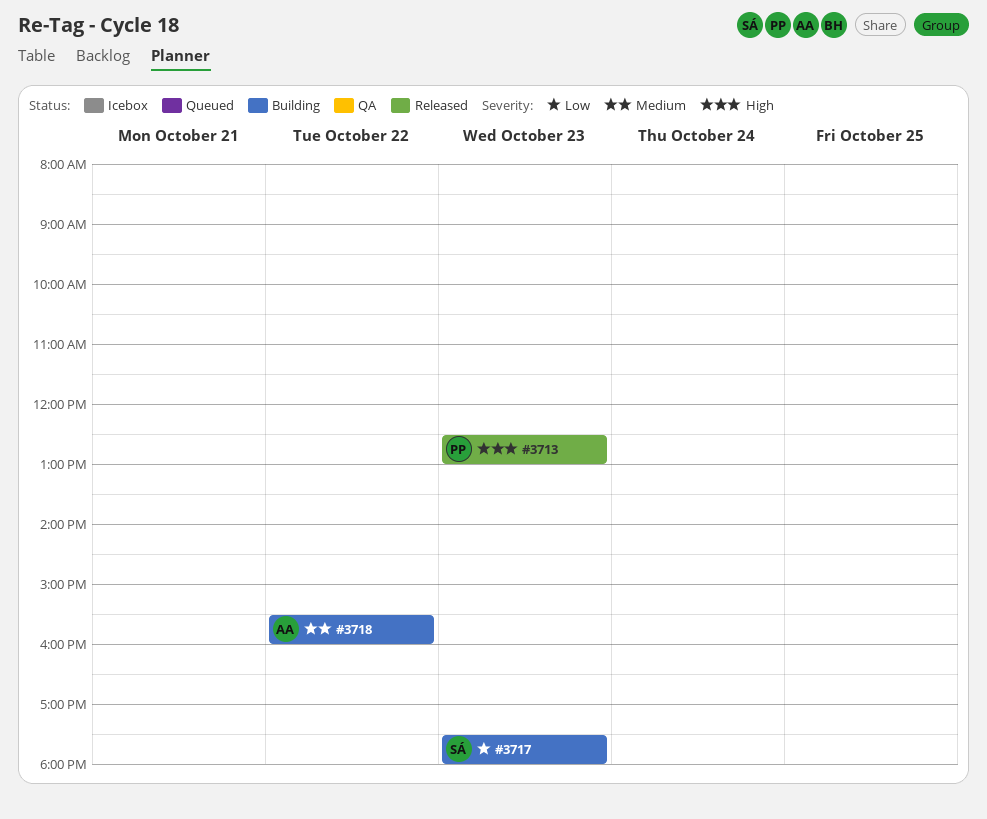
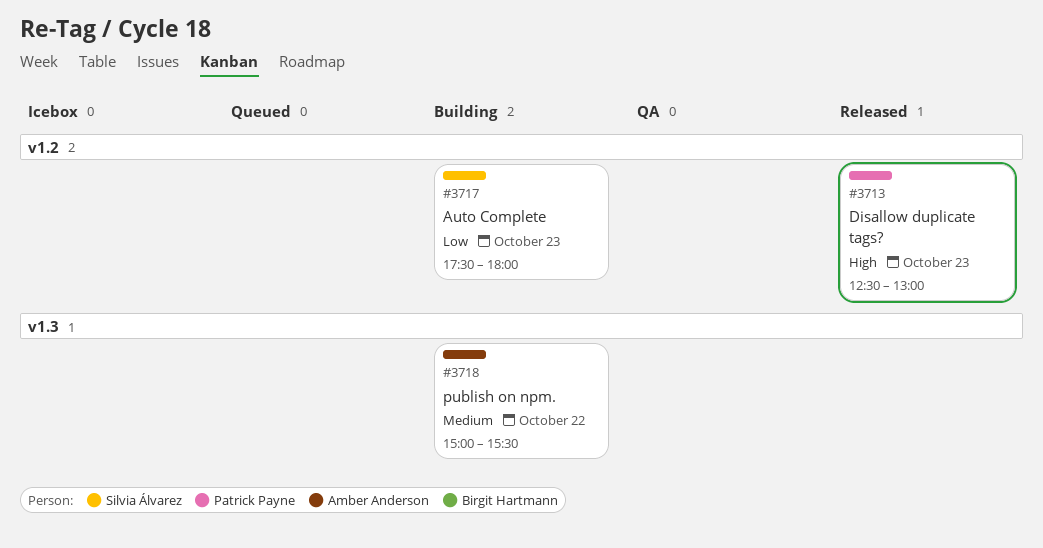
#3718, begins: 15:30 -> 15:00
#3718, ends: 16:00 -> 15:30

